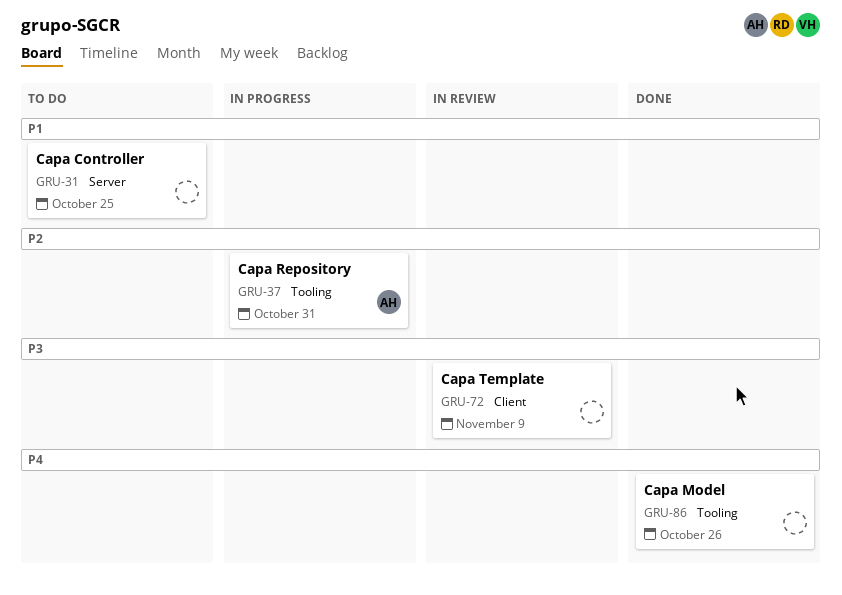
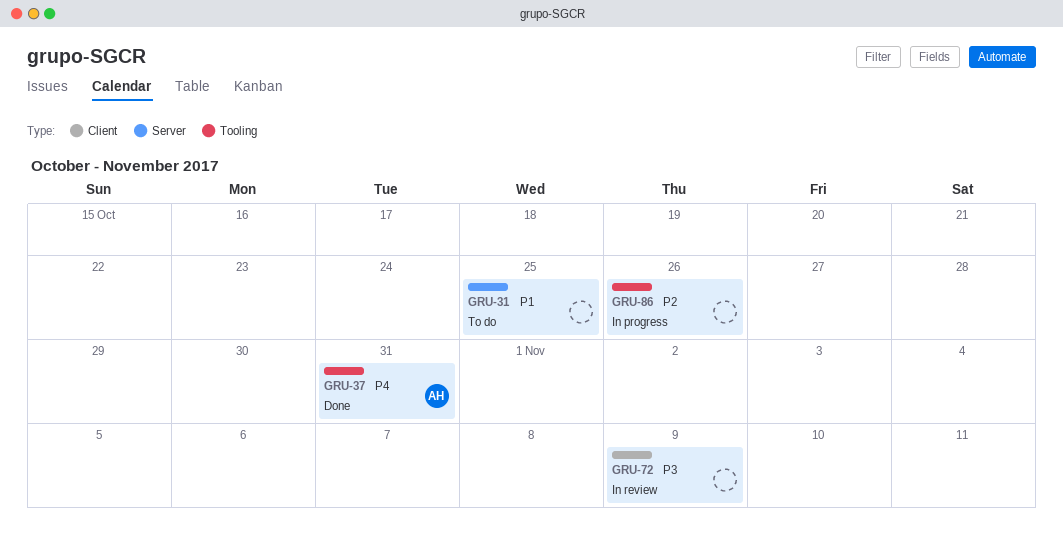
GRU-37, status: In progress -> Done
GRU-37, priority: P2 -> P4
GRU-86, status: Done -> In progress
GRU-86, priority: P4 -> P2

